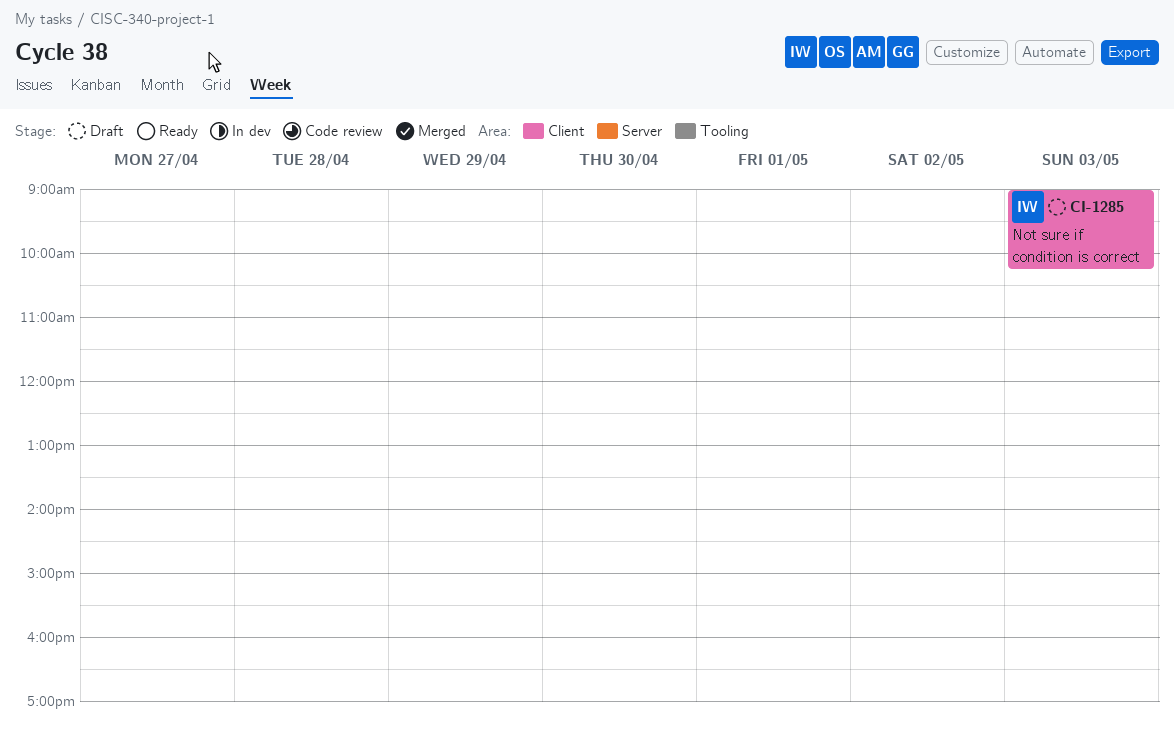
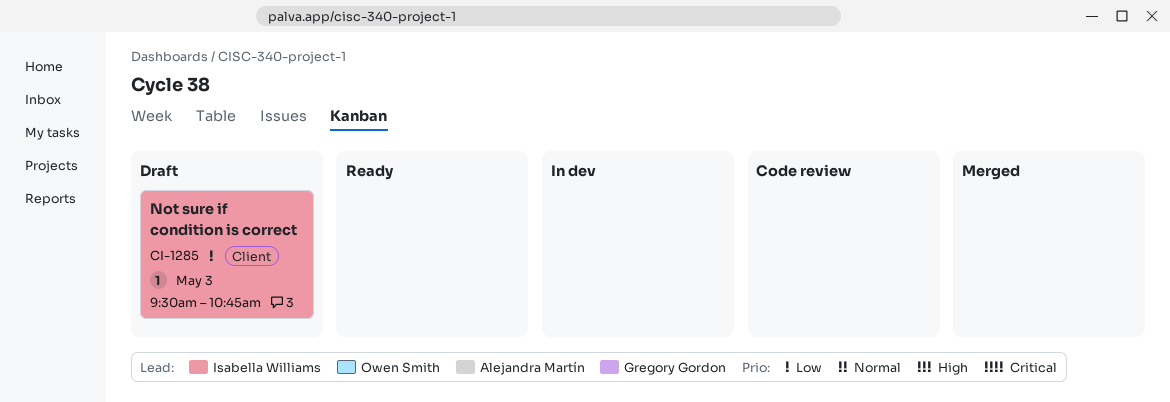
CI-1285, begins: 09:00 -> 09:30
CI-1285, ends: 10:15 -> 10:45

